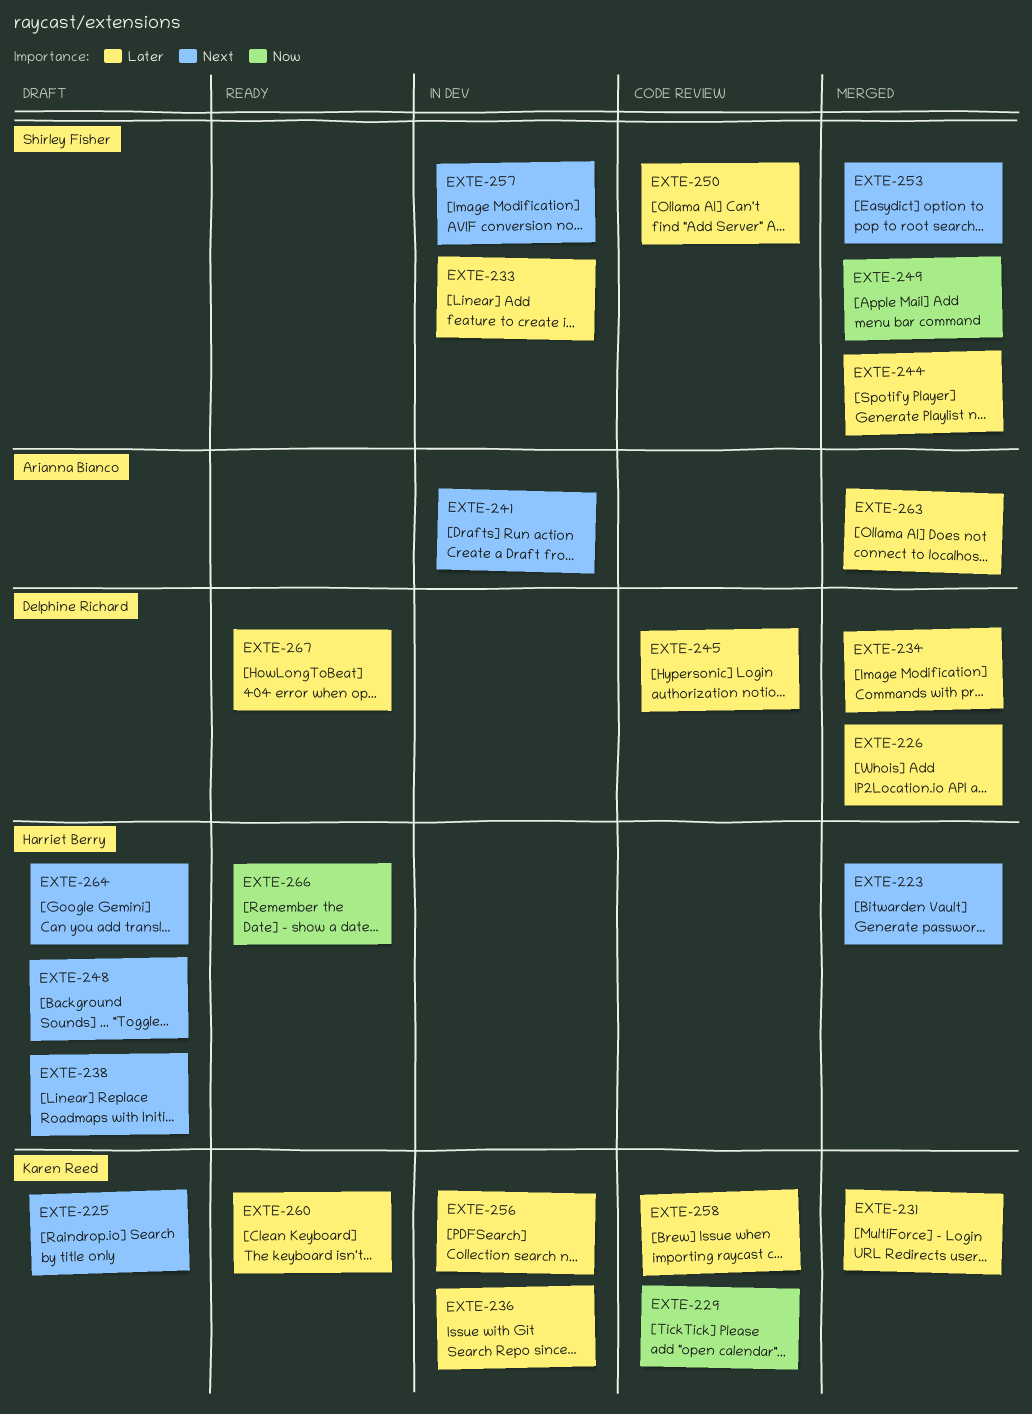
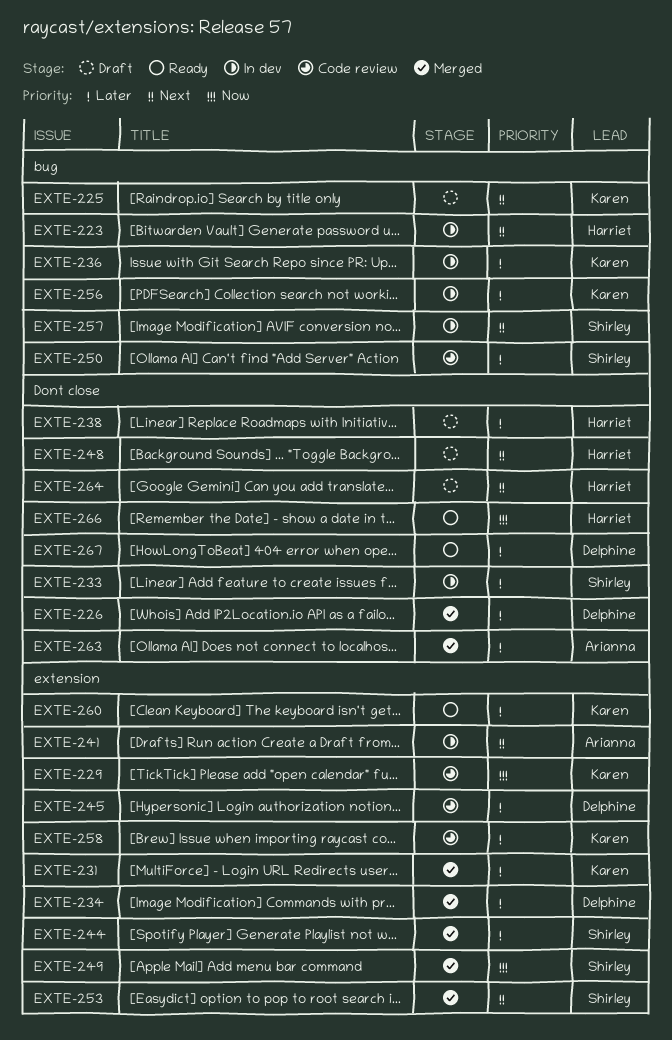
EXTE-223, status: Merged -> In dev
EXTE-238, priority: Next -> Later

